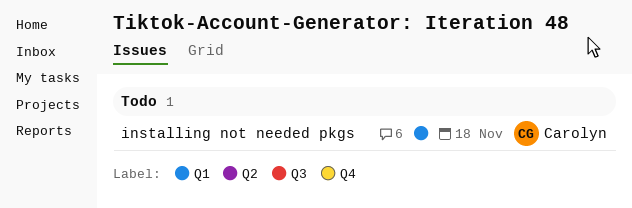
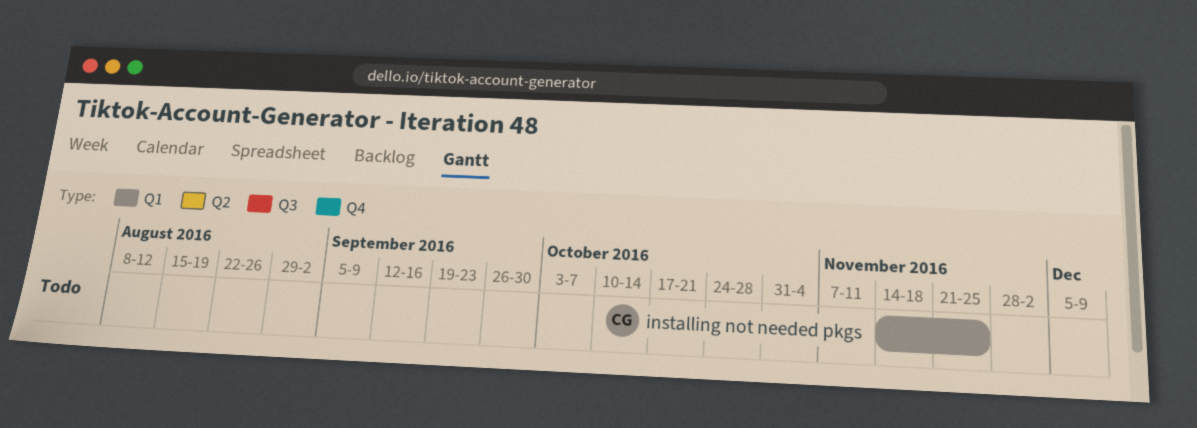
installing not needed pkgs, due: Nov 18 -> Nov 25

